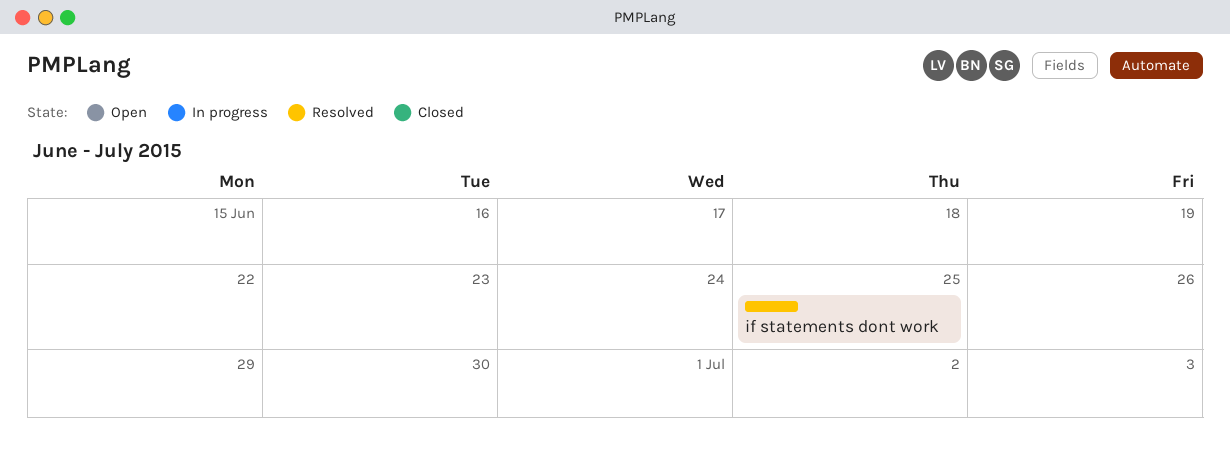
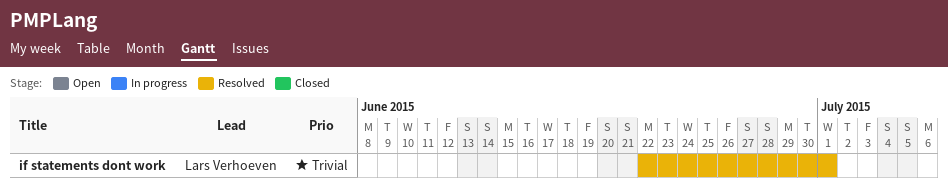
if statements dont work, due: Jun 25 -> Jul 1

